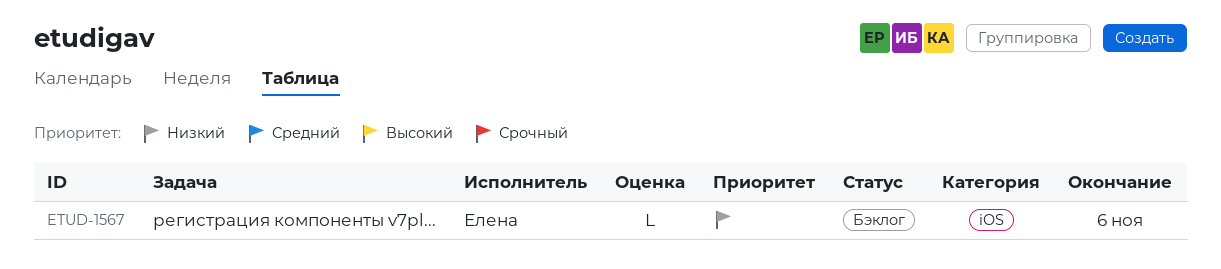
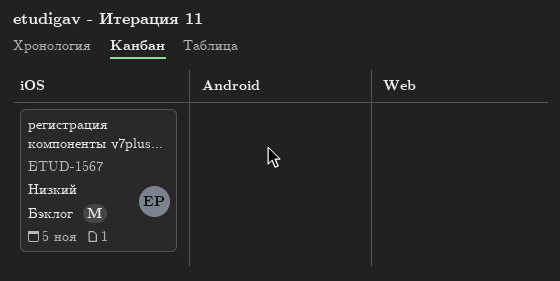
ETUD-1567, estimate: L -> M
ETUD-1567, due: Nov 6 -> Nov 5

